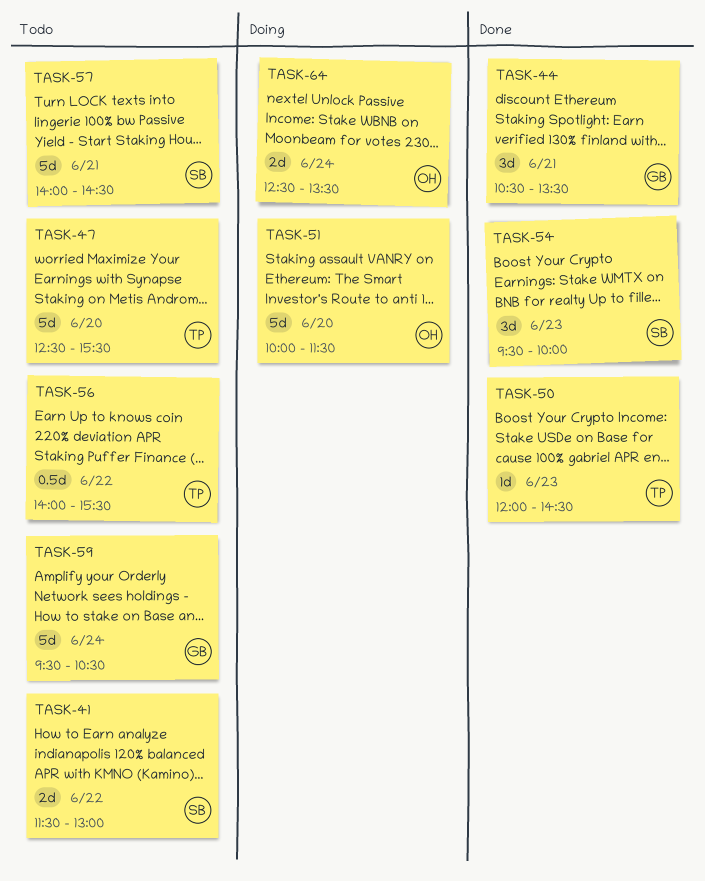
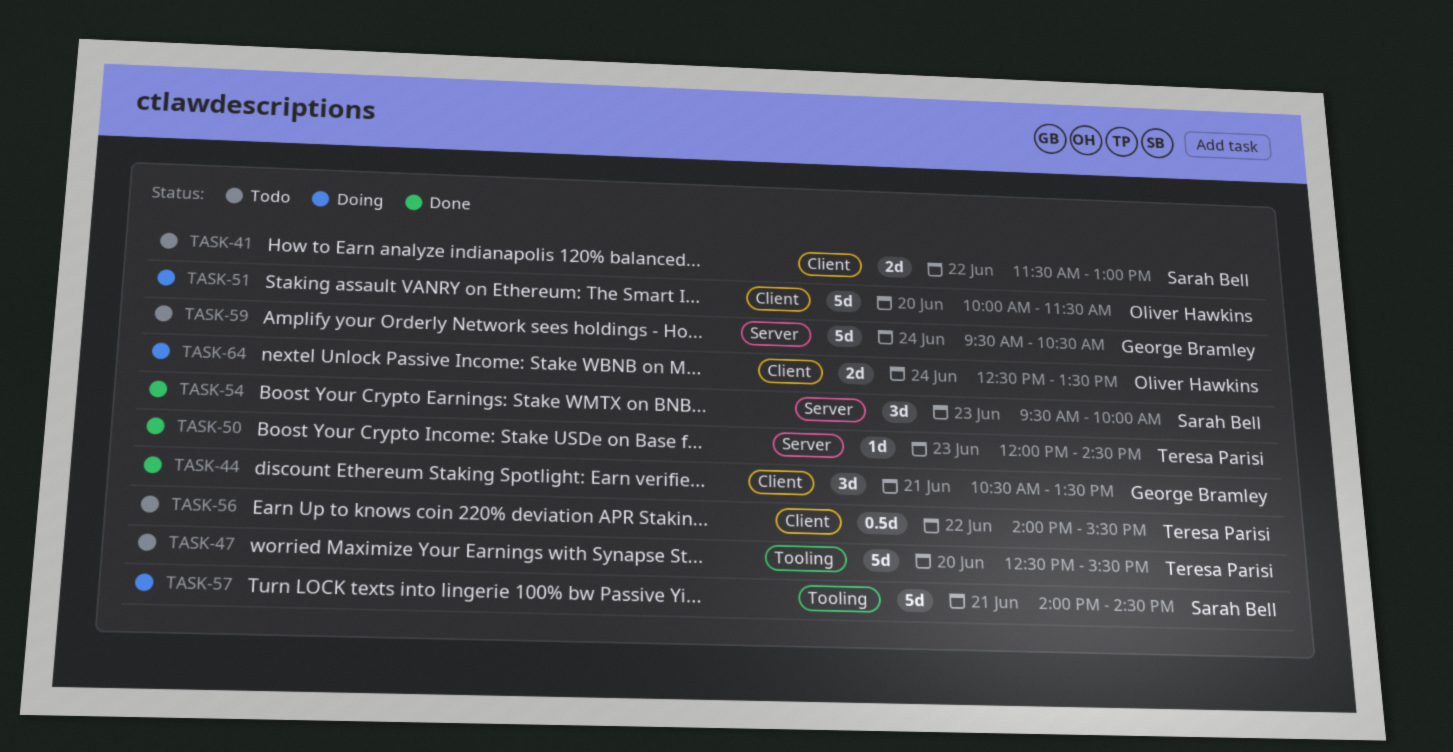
TASK-57, status: Todo -> Doing

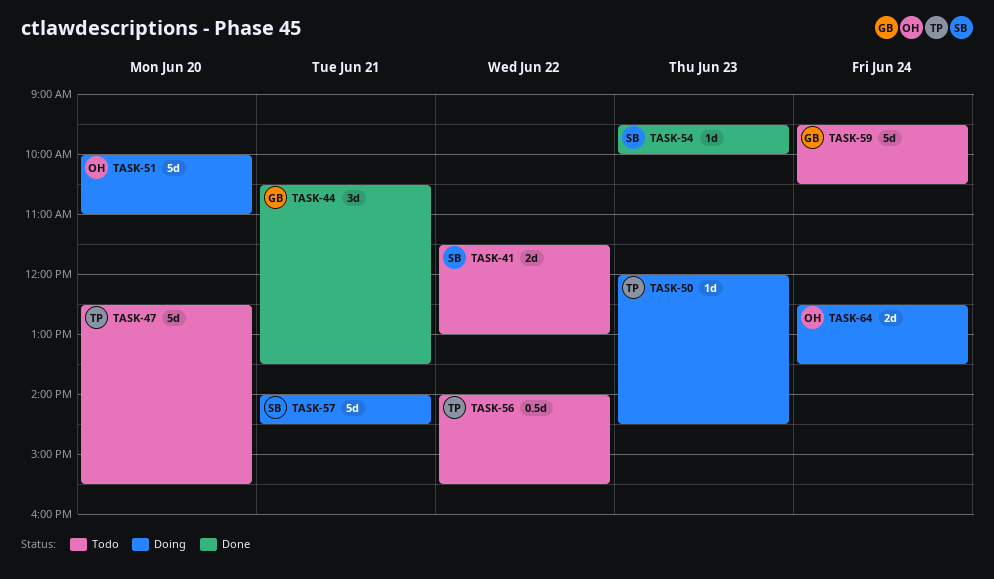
TASK-50, status: Done -> Doing
TASK-51, ends: 11:30 -> 11:00
TASK-54, estimate: 3d -> 1d

